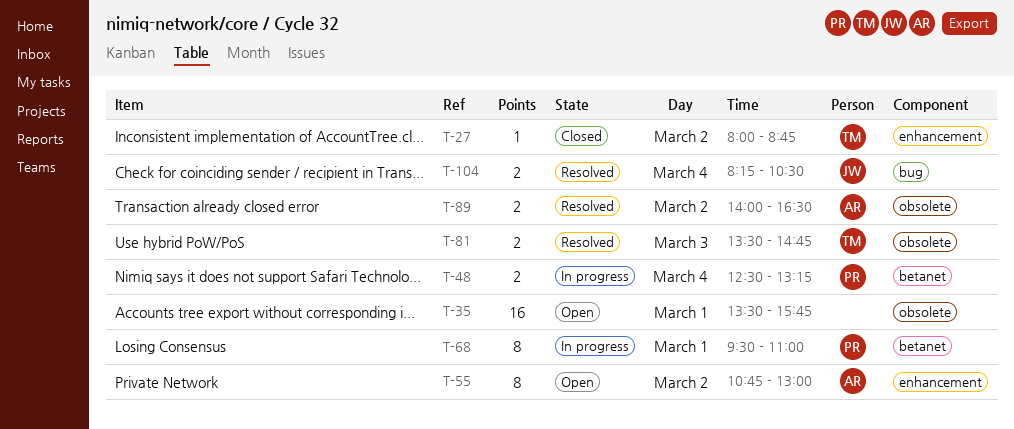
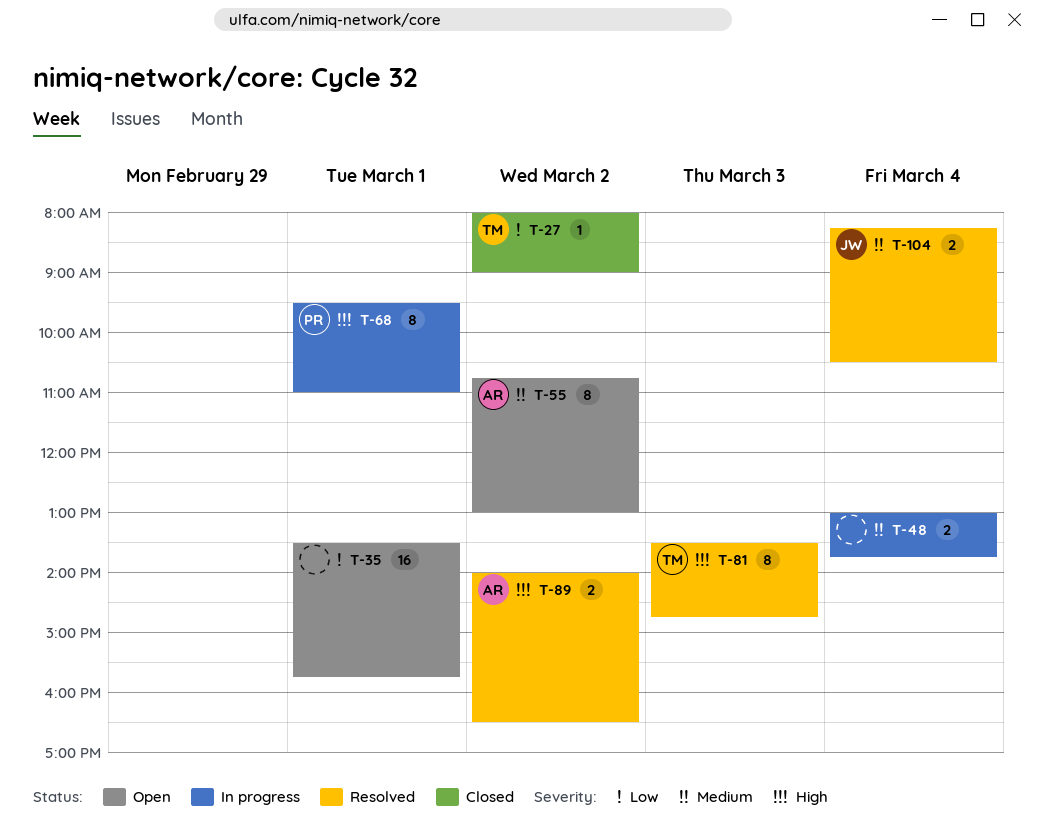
T-27, ends: 08:45 -> 09:00
T-48, owner: PR -> none
T-48, begins: 12:30 -> 13:00
T-48, ends: 13:15 -> 13:45
T-81, estimate: 2 -> 8

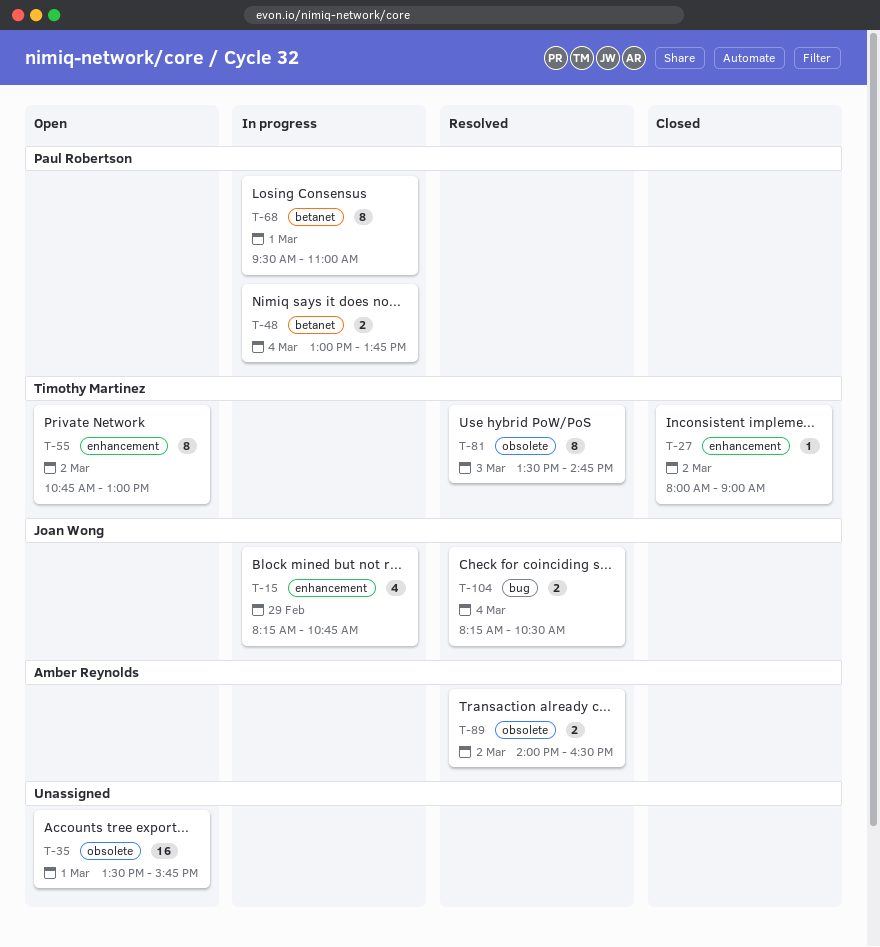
T-15: none -> present
T-48, owner: none -> Paul Robertson
T-55, owner: Amber Reynolds -> Timothy Martinez

